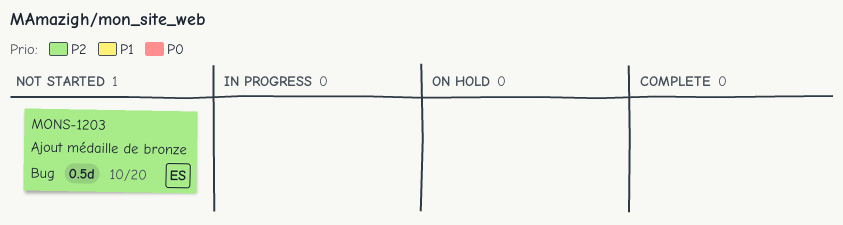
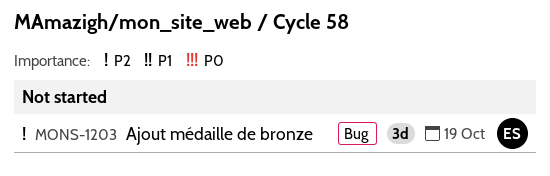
MONS-1203, estimate: 0.5d -> 3d
MONS-1203, due: Oct 20 -> Oct 19

